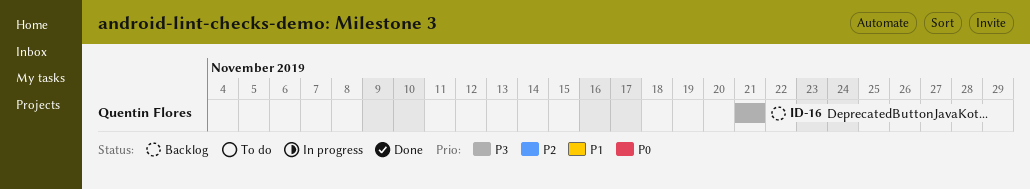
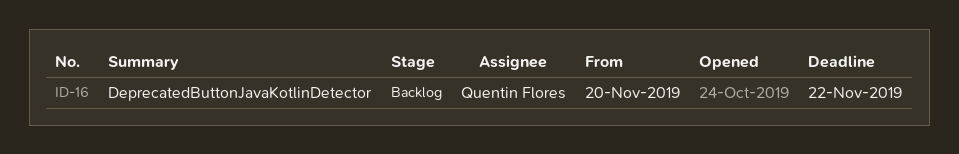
ID-16, start: Nov 21 -> Nov 20
ID-16, due: Nov 21 -> Nov 22

